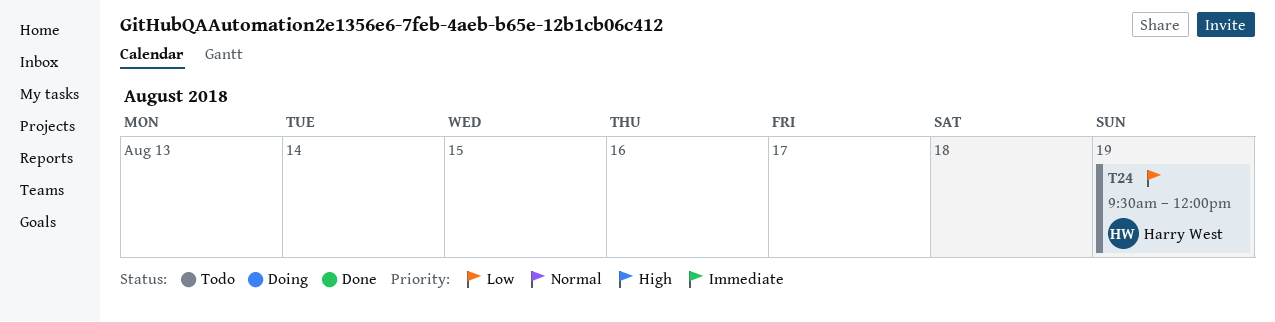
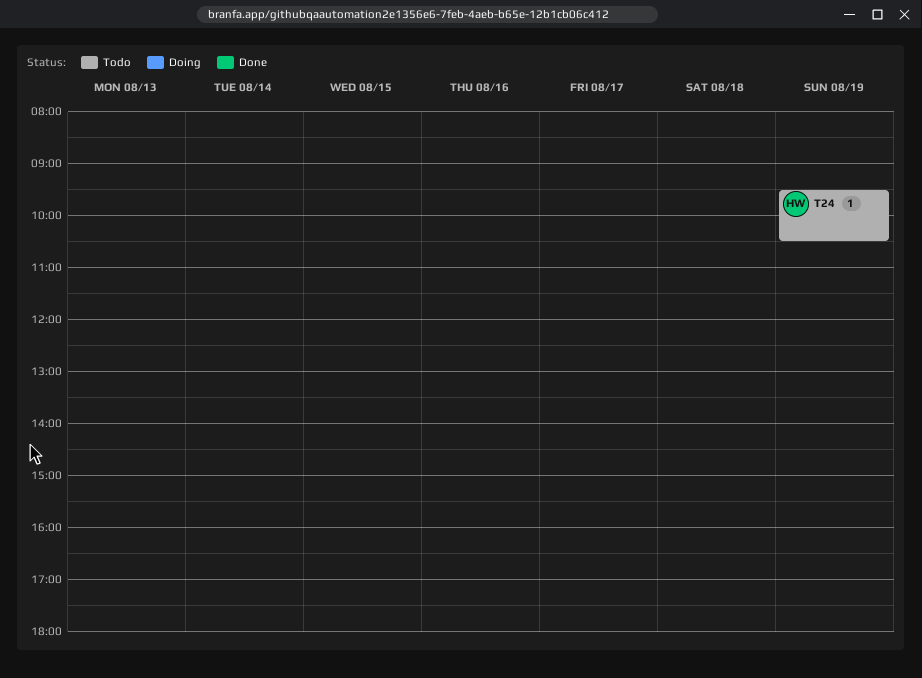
T24, ends: 12:00 -> 10:30

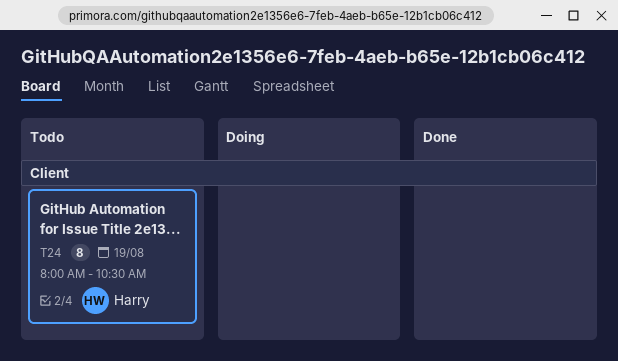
T24, estimate: 1 -> 8
T24, begins: 09:30 -> 08:00

